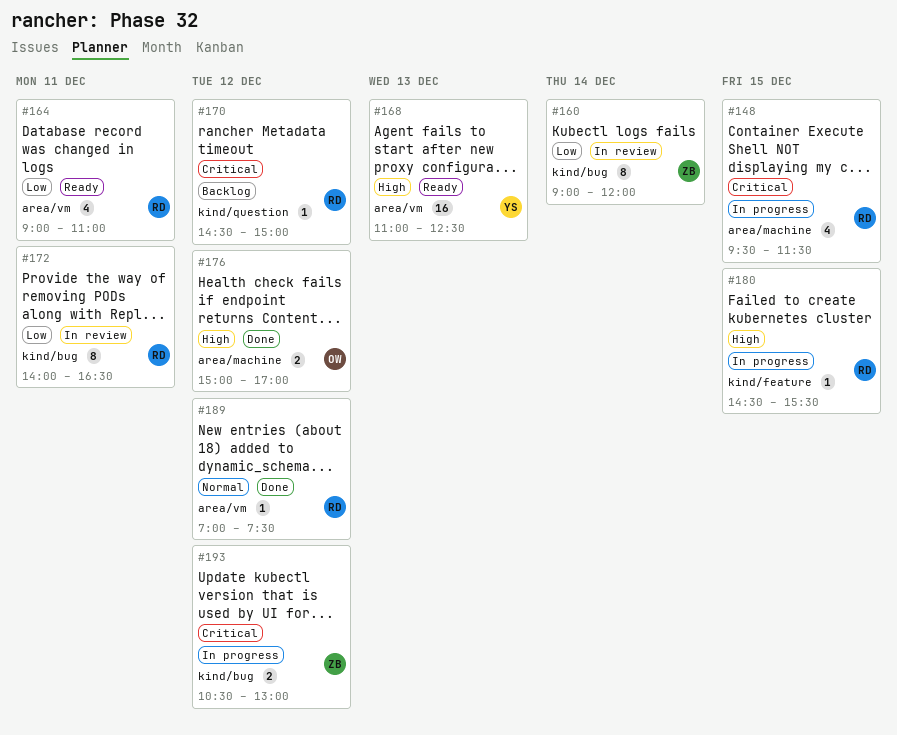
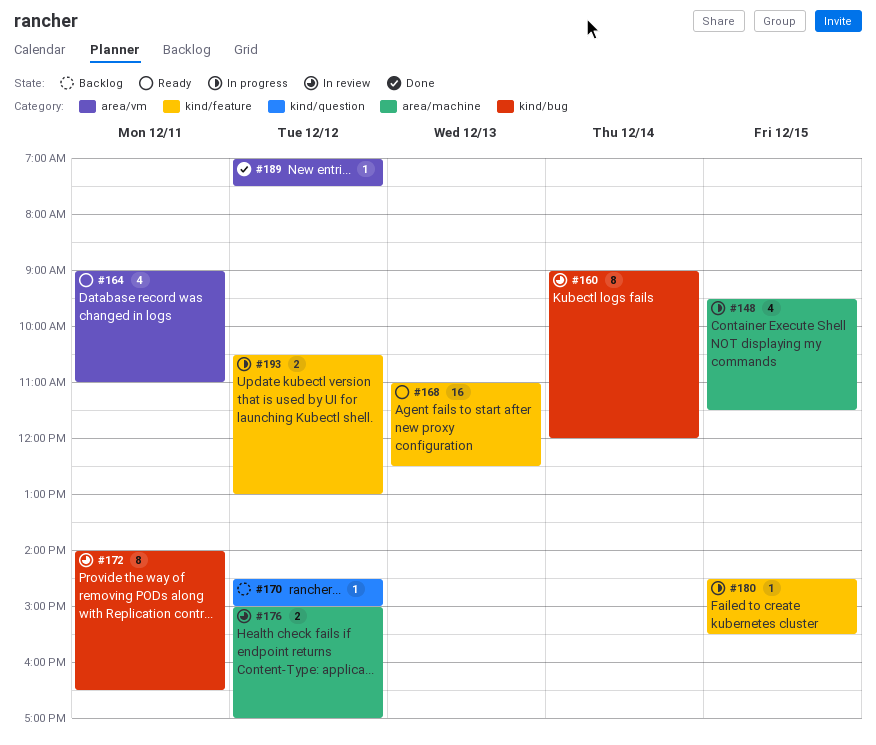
#168, label: area/vm -> kind/feature
#176, status: Done -> In review
#193, label: kind/bug -> kind/feature

